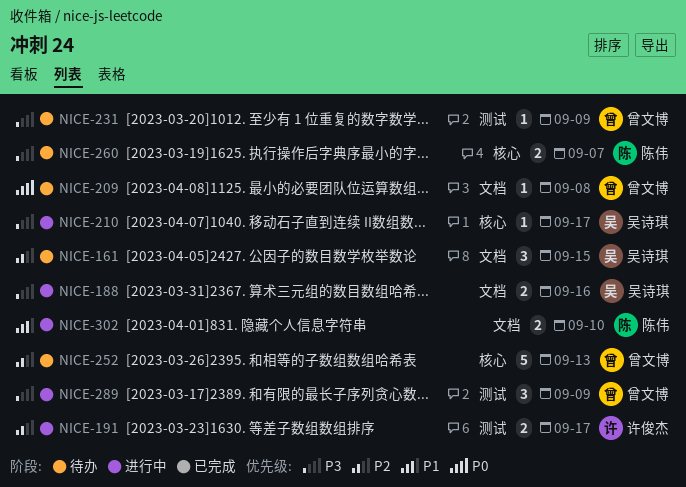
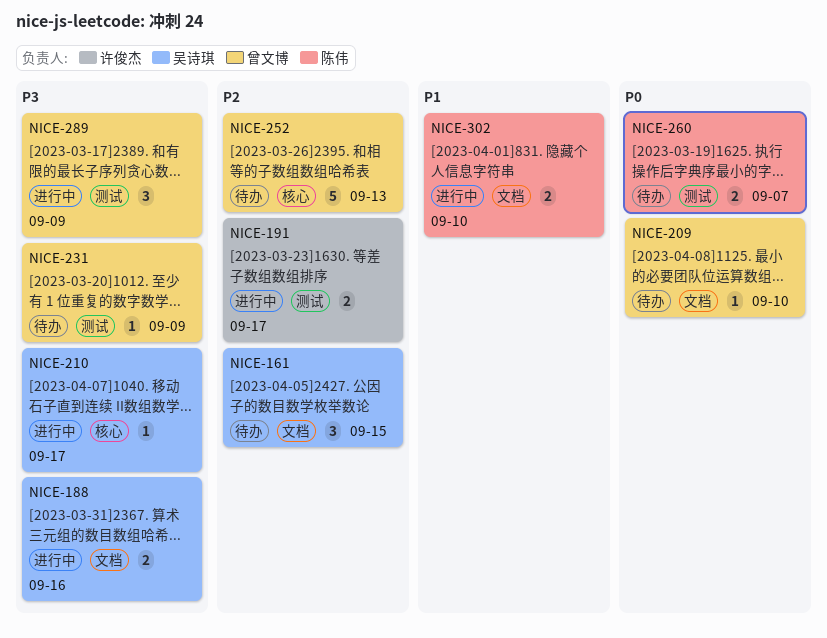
NICE-209, due: Sep 8 -> Sep 10
NICE-260, priority: P3 -> P0
NICE-260, label: 核心 -> 测试

